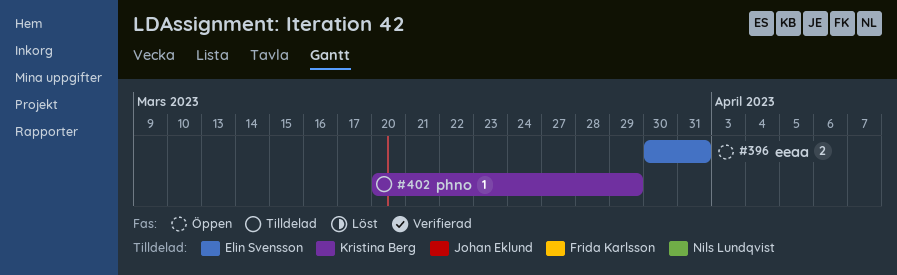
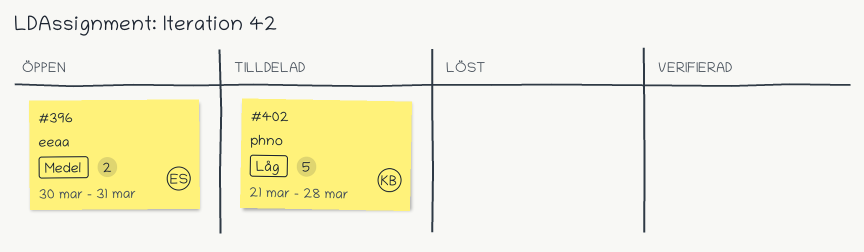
#402, estimate: 1 -> 5
#402, start: Mar 20 -> Mar 21
#402, due: Mar 29 -> Mar 28

